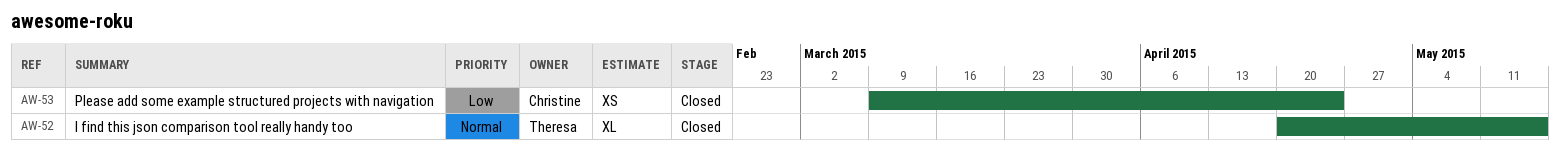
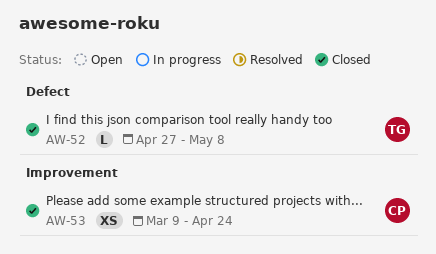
AW-52, estimate: XL -> L
AW-52, start: Apr 20 -> Apr 27
AW-52, due: May 15 -> May 8

